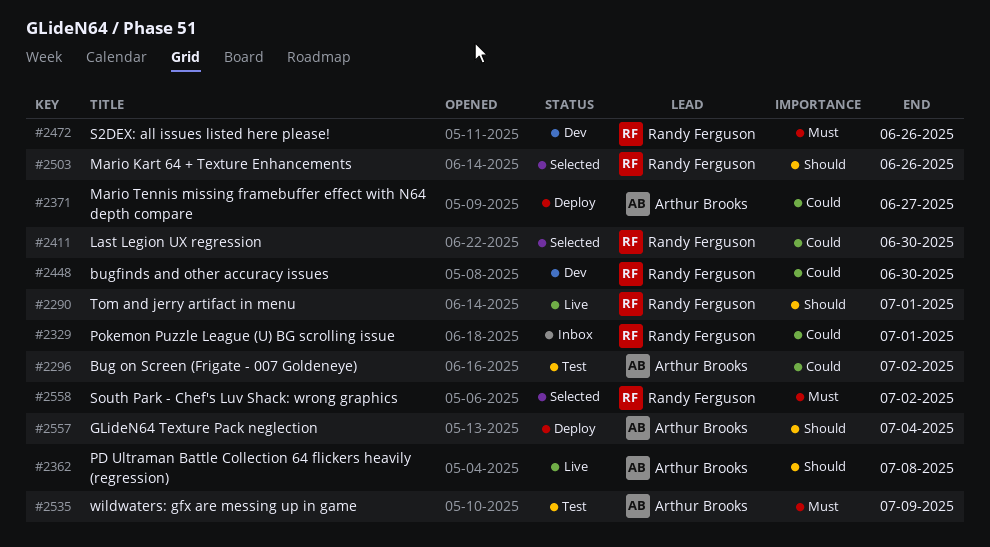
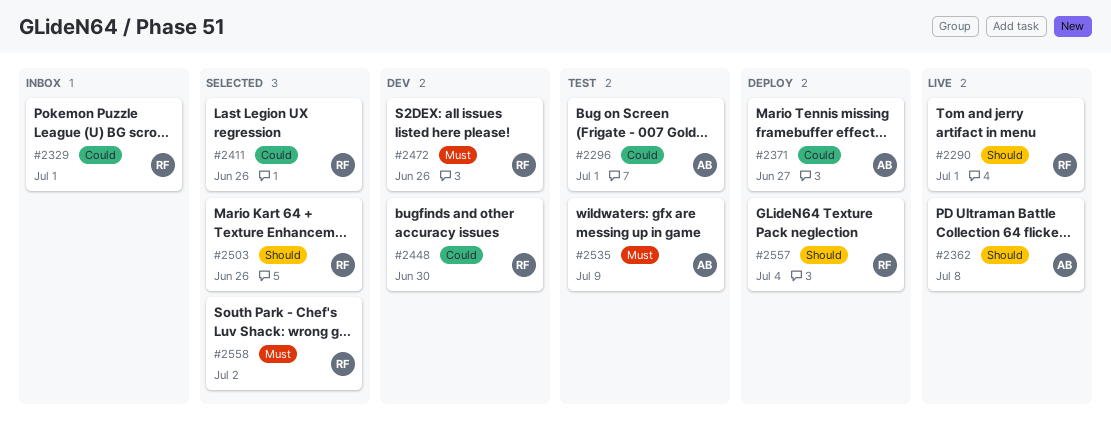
#2296, due: Jul 2 -> Jul 1
#2411, due: Jun 30 -> Jun 26
#2557, owner: Arthur Brooks -> Randy Ferguson

